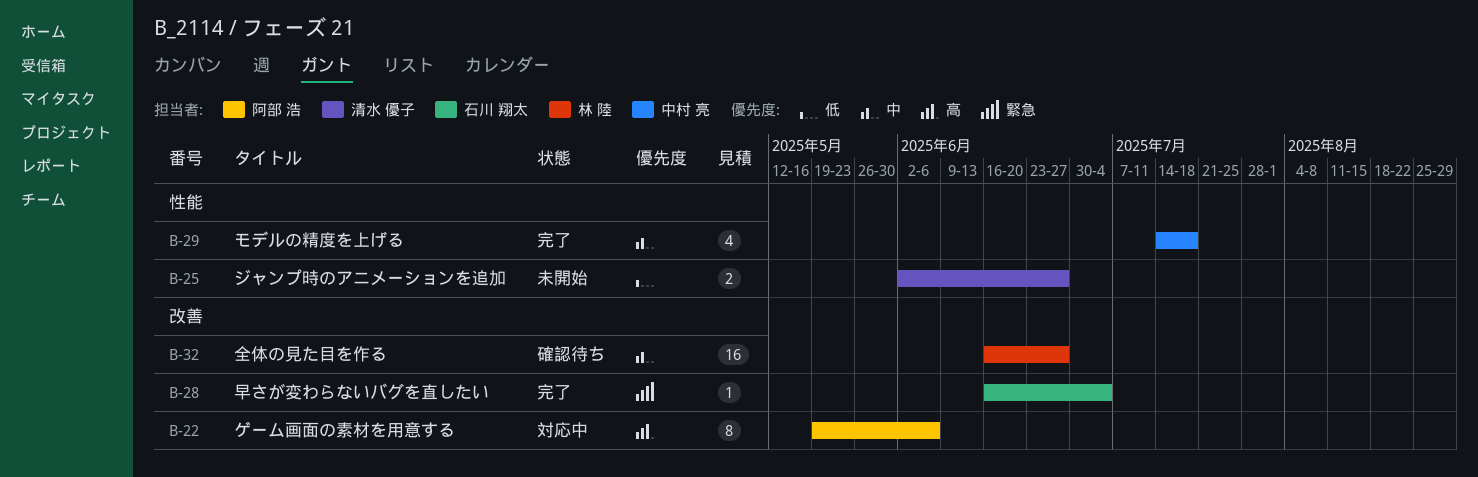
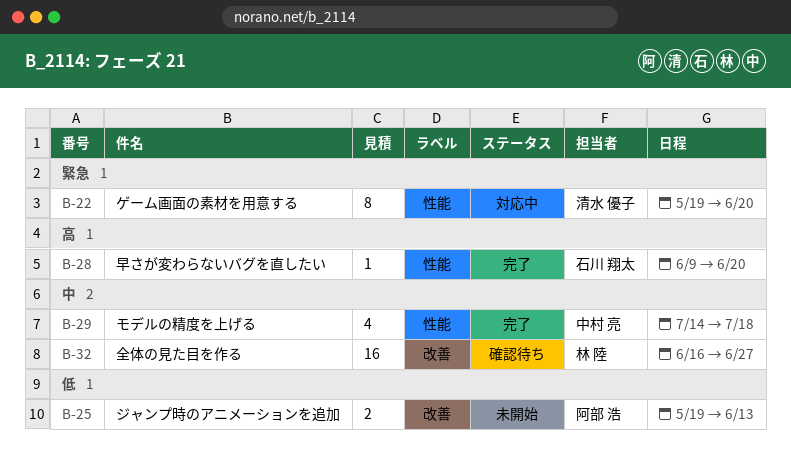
B-22, owner: 阿部 浩 -> 清水 優子
B-22, priority: 高 -> 緊急
B-22, label: 改善 -> 性能
B-22, due: Jun 6 -> Jun 20
B-25, owner: 清水 優子 -> 阿部 浩
B-25, label: 性能 -> 改善
B-25, start: Jun 2 -> May 19
B-25, due: Jun 27 -> Jun 13
B-28, priority: 緊急 -> 高
B-28, label: 改善 -> 性能
B-28, start: Jun 16 -> Jun 9
B-28, due: Jul 4 -> Jun 20

